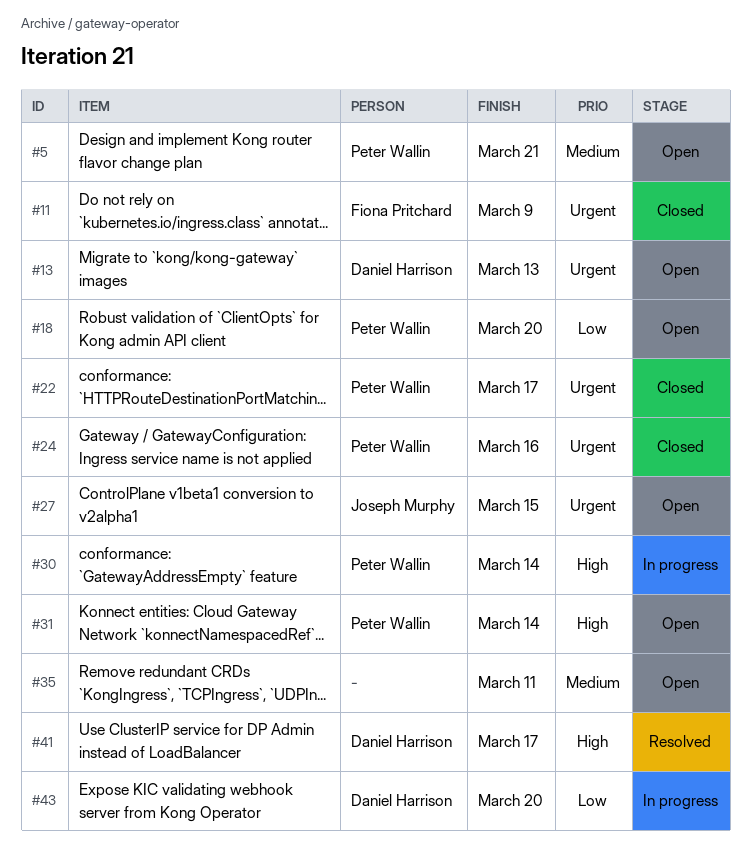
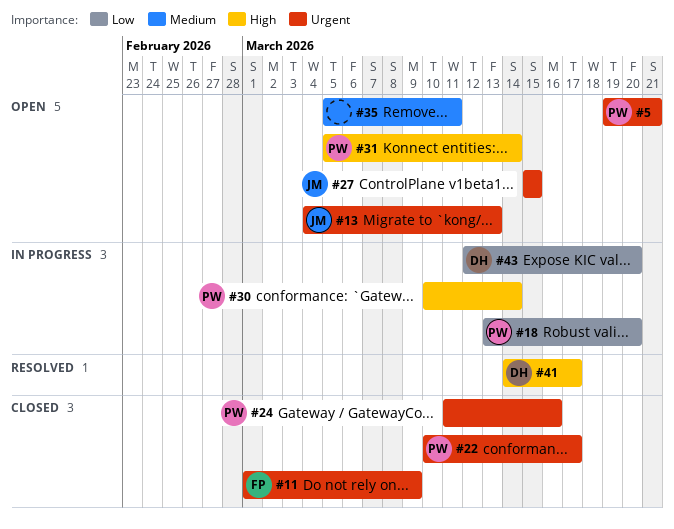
#5, priority: Medium -> Urgent
#13, owner: Daniel Harrison -> Joseph Murphy
#18, status: Open -> In progress

